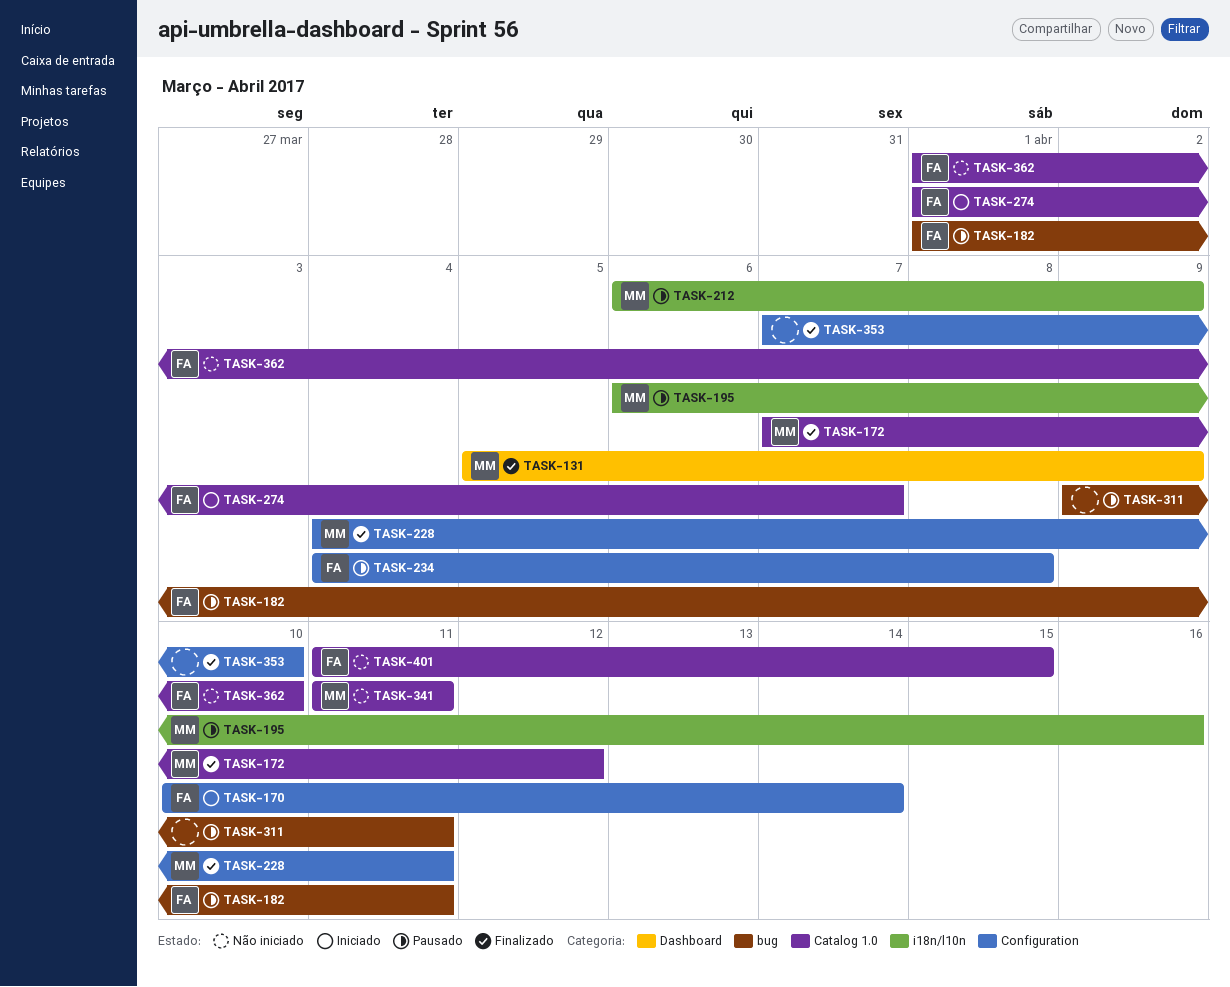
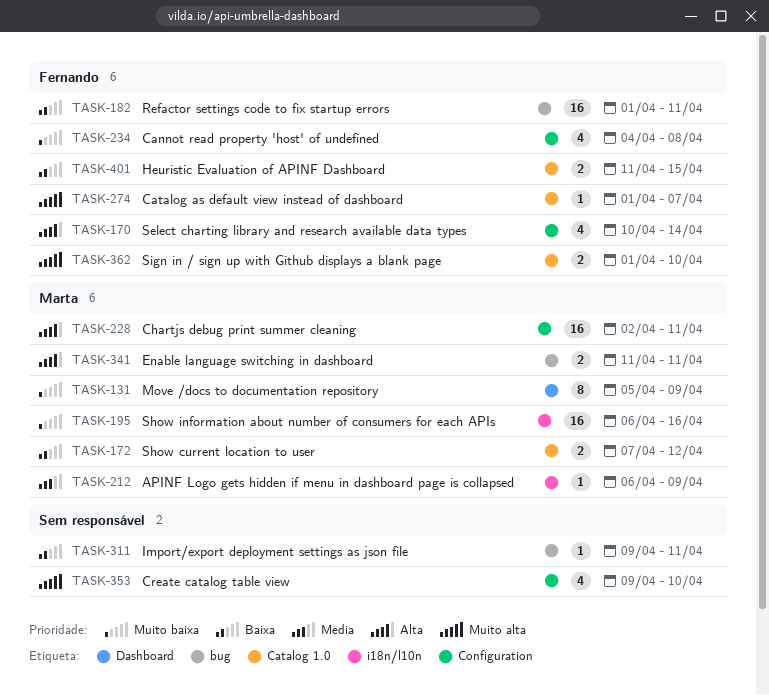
TASK-228, start: Apr 4 -> Apr 2
TASK-341, label: Catalog 1.0 -> bug
TASK-353, start: Apr 7 -> Apr 9

